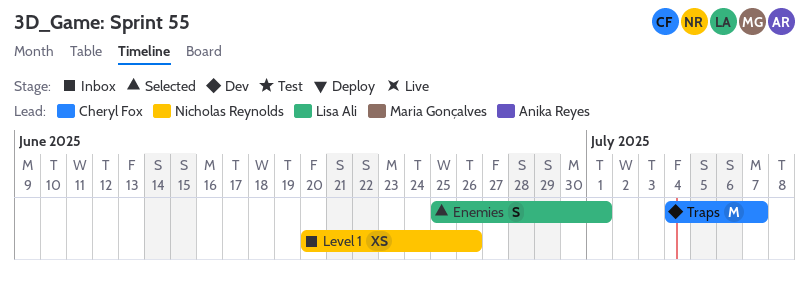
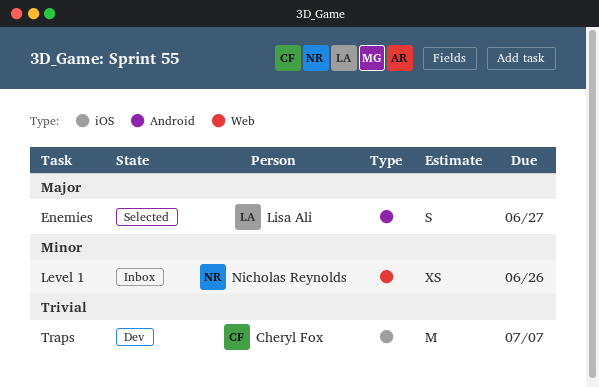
Enemies, due: Jul 1 -> Jun 27

